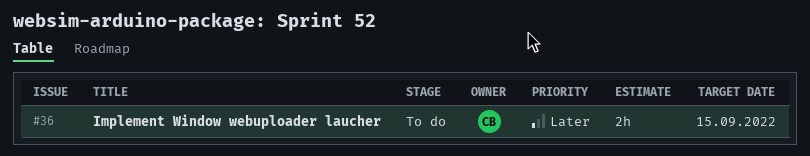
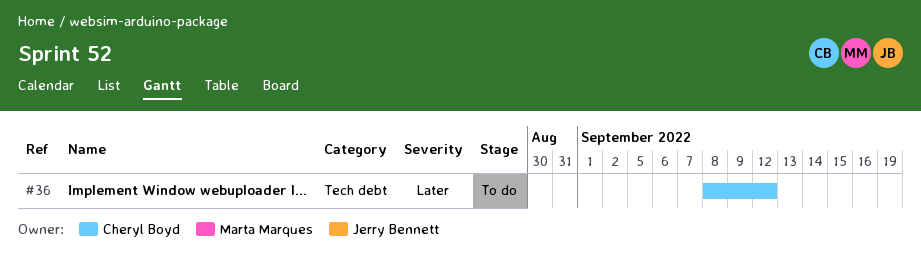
#36, due: Sep 15 -> Sep 12

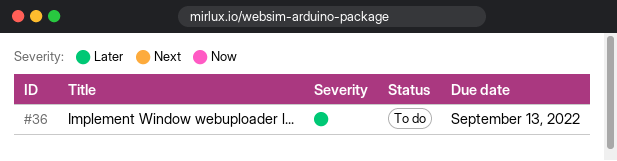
#36, due: Sep 12 -> Sep 13

